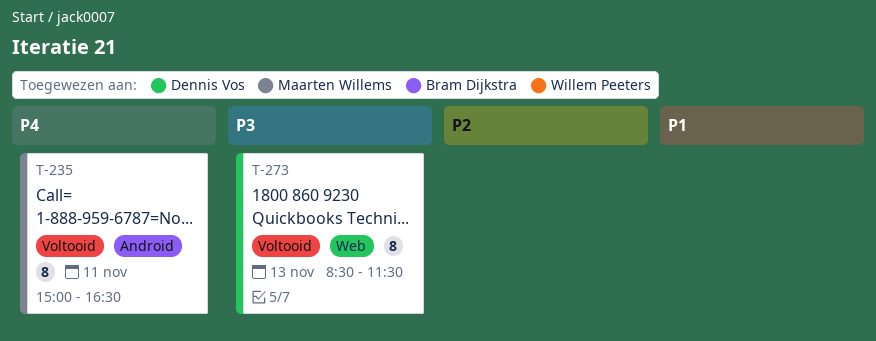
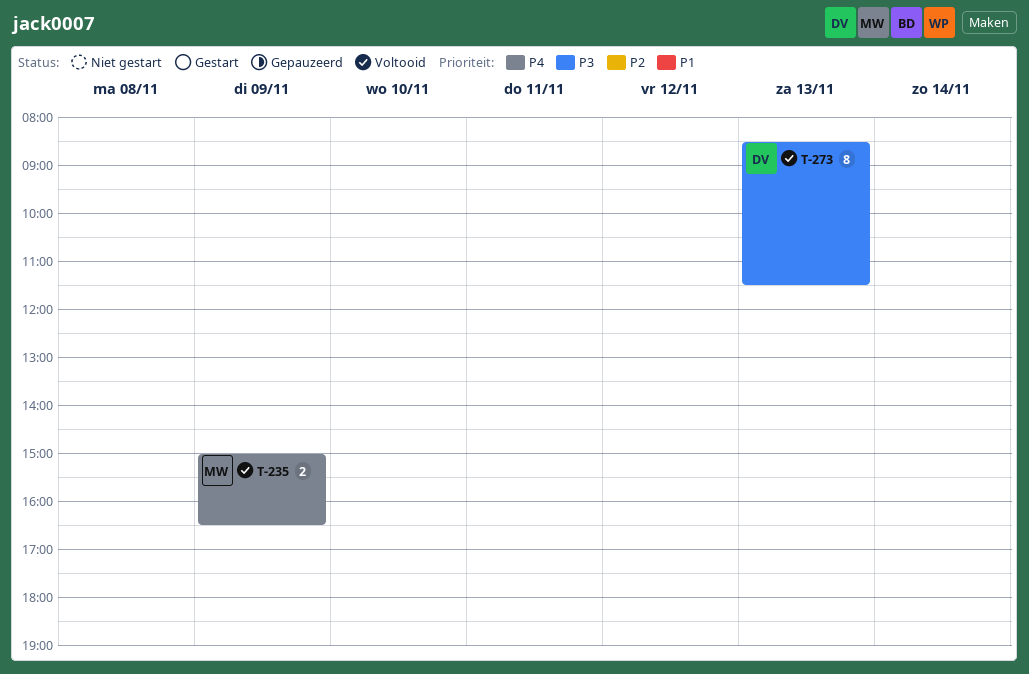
T-235, estimate: 8 -> 2
T-235, day: Nov 11 -> Nov 9

